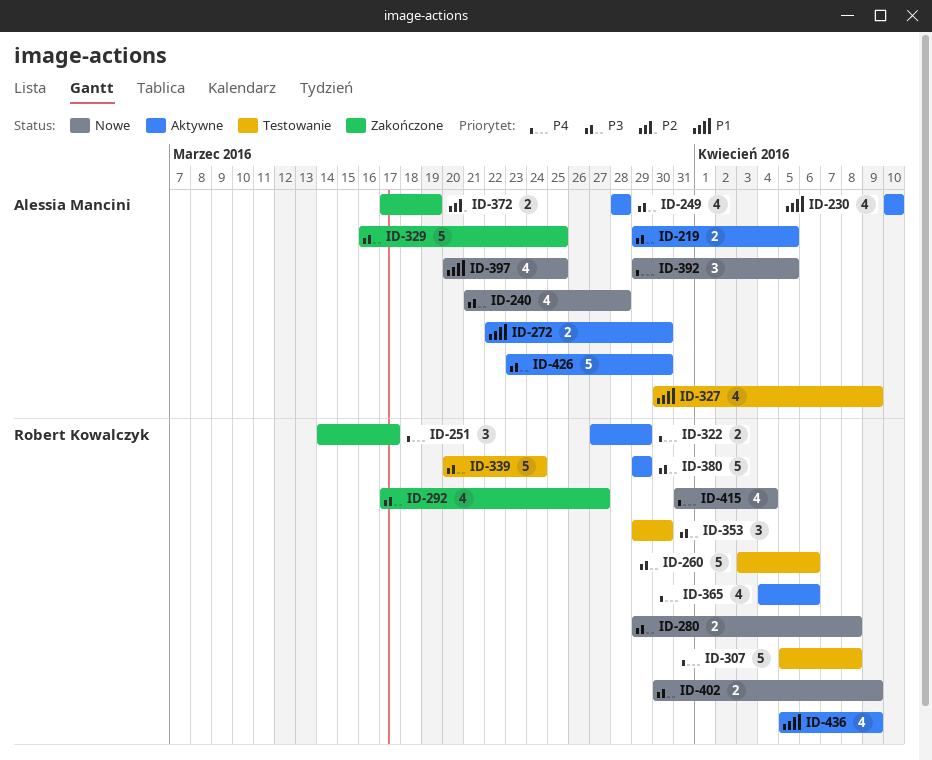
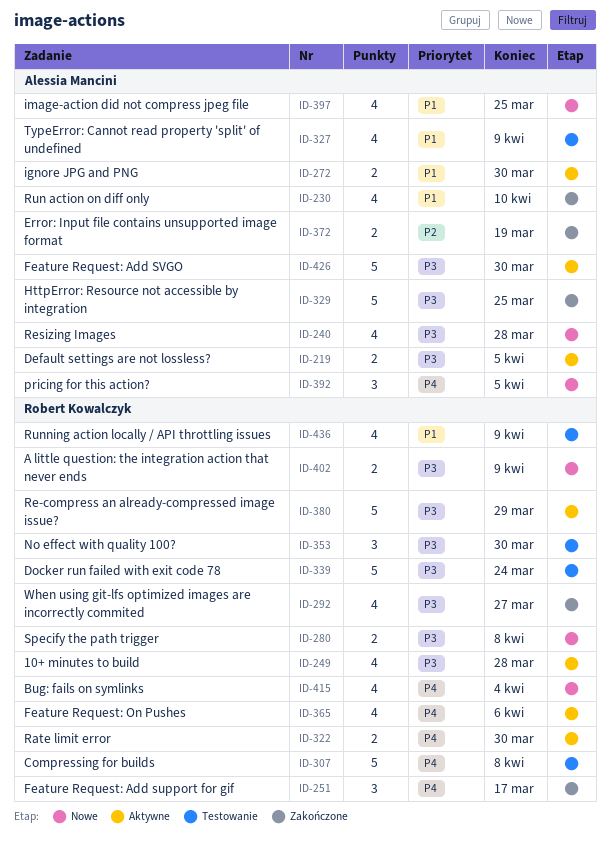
ID-230, status: Aktywne -> Zakończone
ID-249, owner: Alessia Mancini -> Robert Kowalczyk
ID-260: present -> none
ID-322, due: Mar 29 -> Mar 30
ID-436, status: Aktywne -> Testowanie

